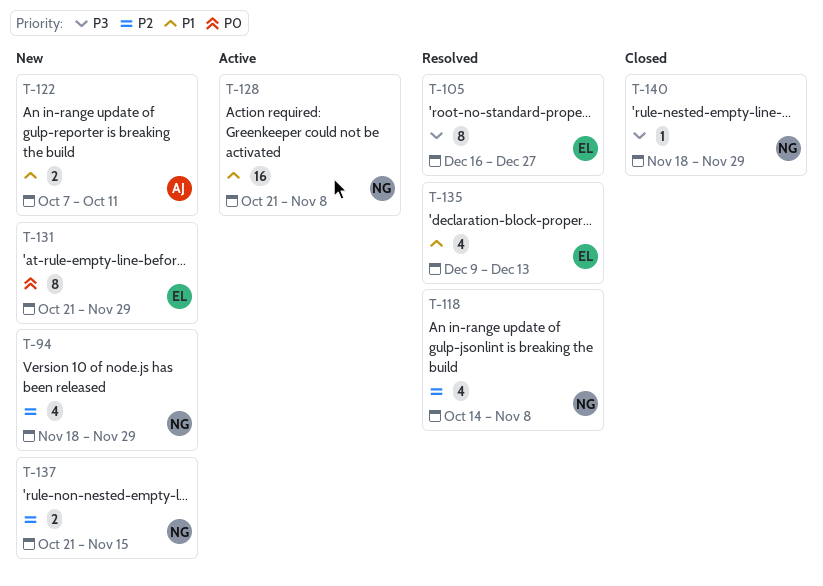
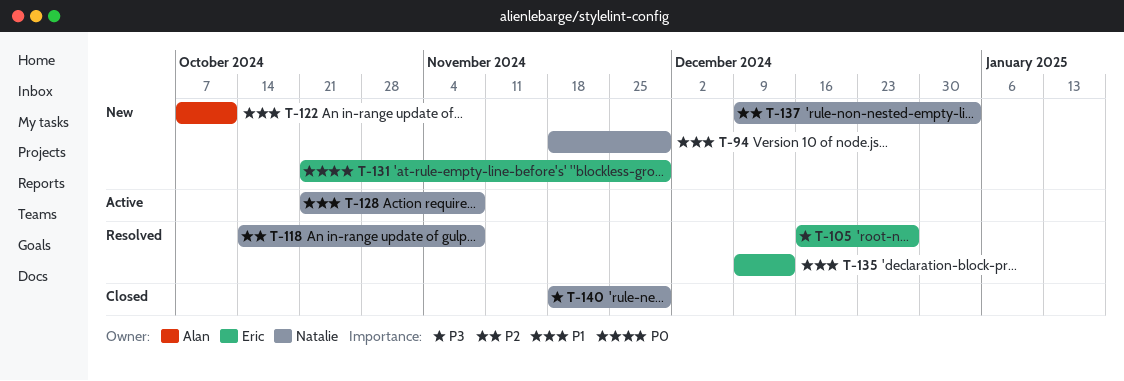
T-94, priority: P2 -> P1
T-137, start: Oct 21 -> Dec 9
T-137, due: Nov 15 -> Jan 3

